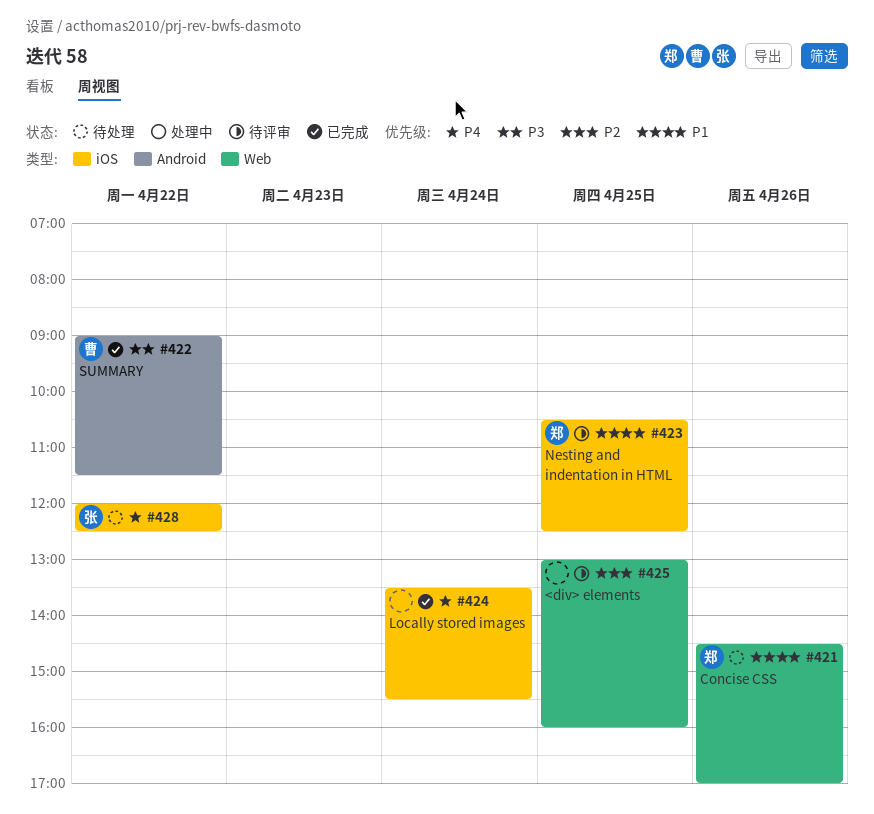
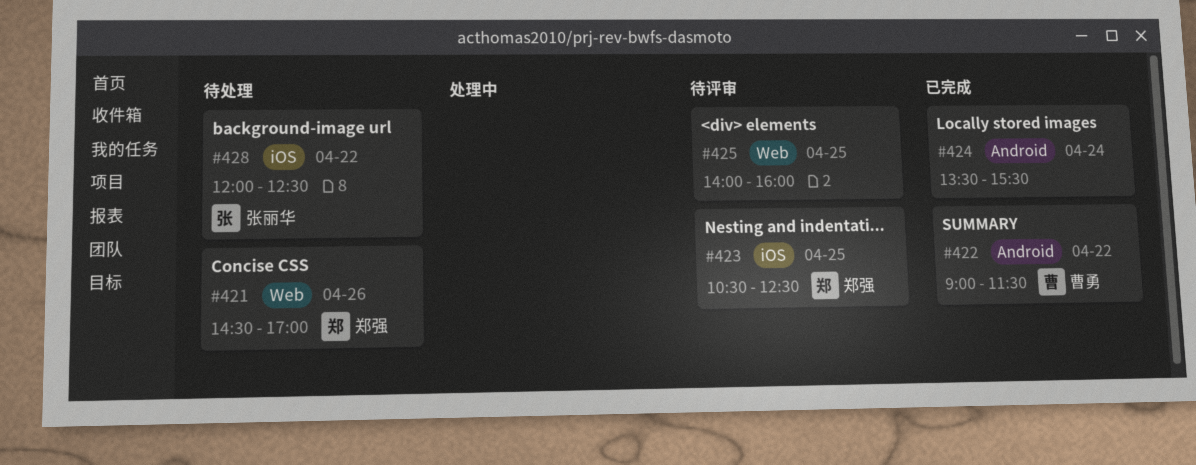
#424, label: iOS -> Android
#425, begins: 13:00 -> 14:00

